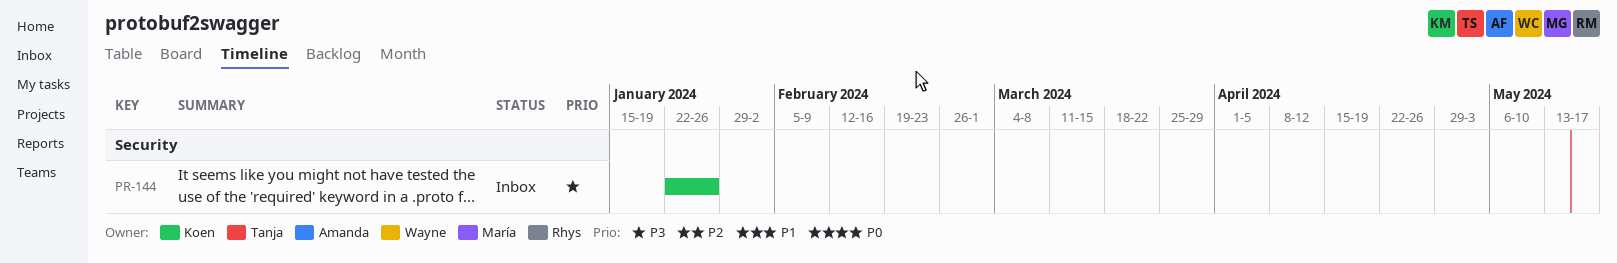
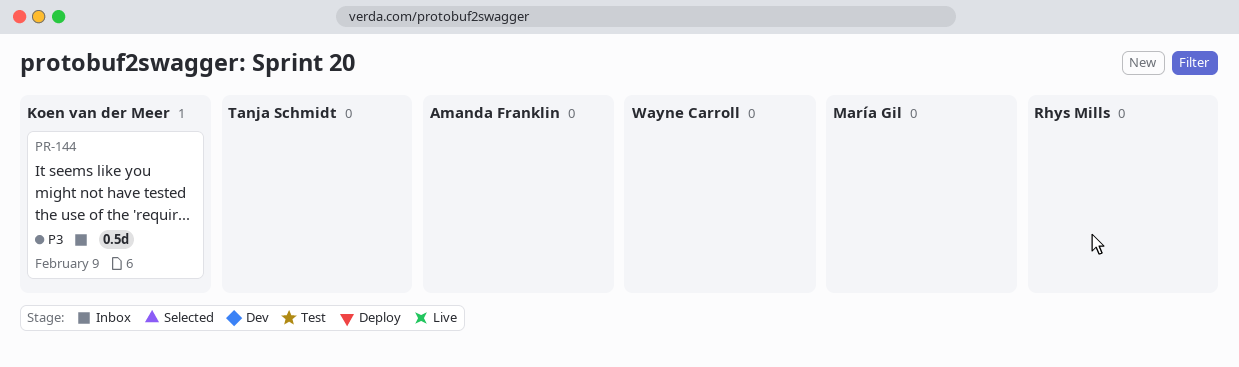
PR-144, due: Jan 26 -> Feb 9

